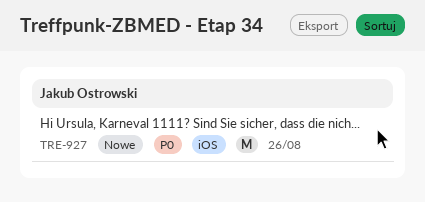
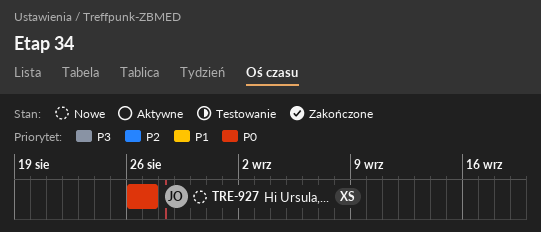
TRE-927, estimate: M -> XS
TRE-927, due: Aug 26 -> Aug 27

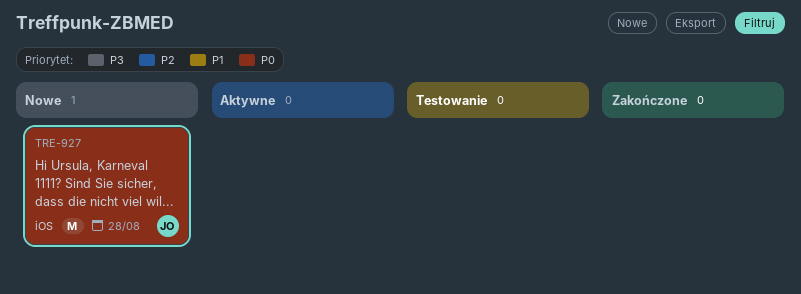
TRE-927, estimate: XS -> M
TRE-927, due: Aug 27 -> Aug 28

